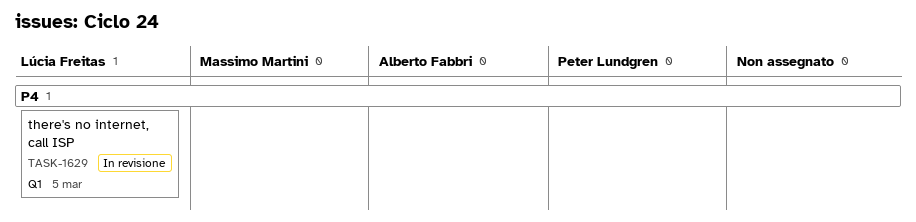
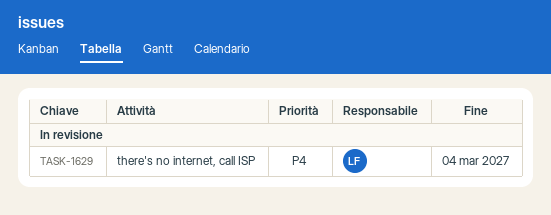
TASK-1629, due: Mar 5 -> Mar 4

